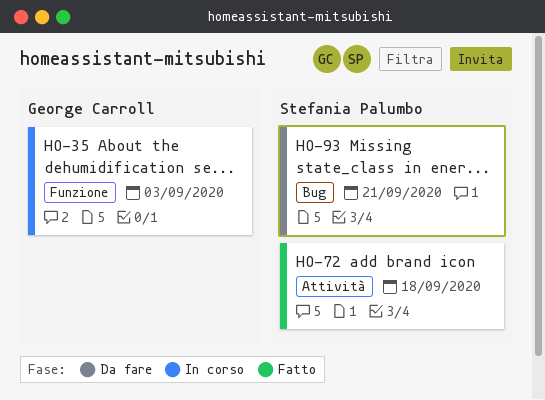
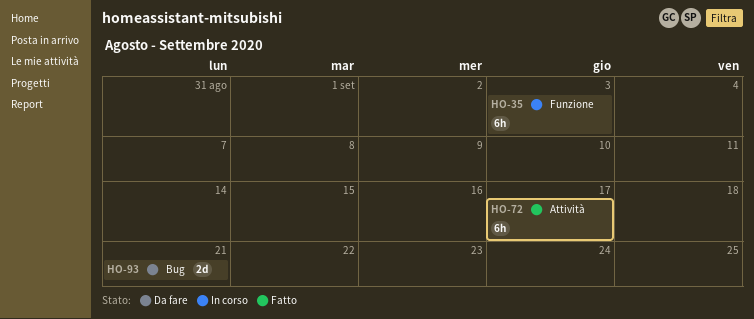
HO-72, due: Sep 18 -> Sep 17

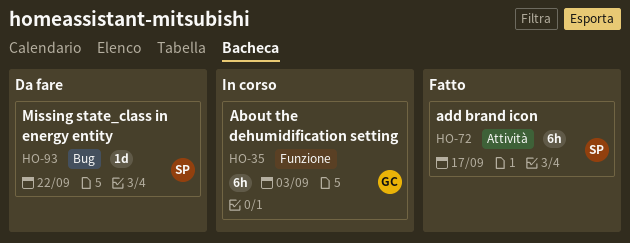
HO-93, estimate: 2d -> 1d
HO-93, due: Sep 21 -> Sep 22

